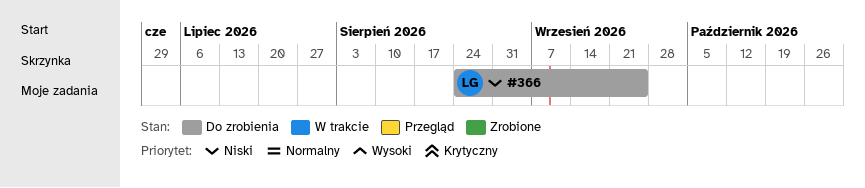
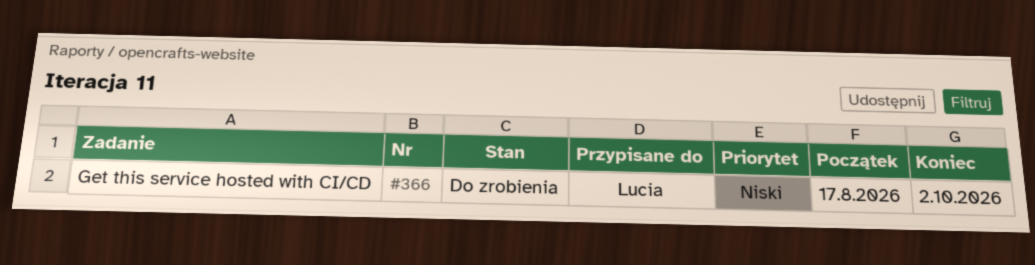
#366, start: Aug 24 -> Aug 17
#366, due: Sep 25 -> Oct 2

